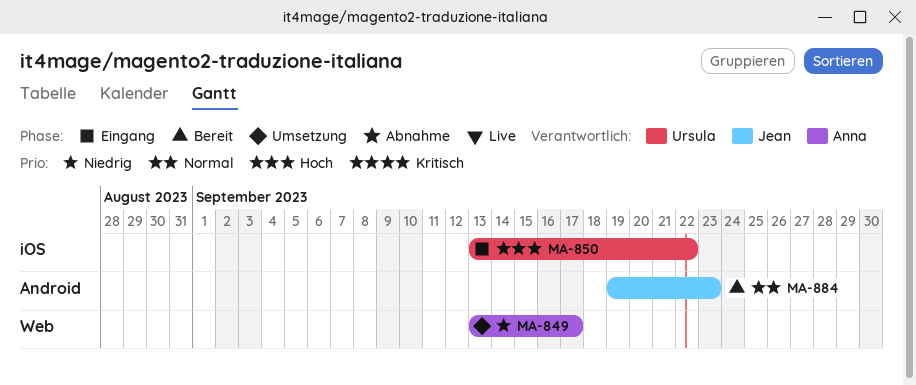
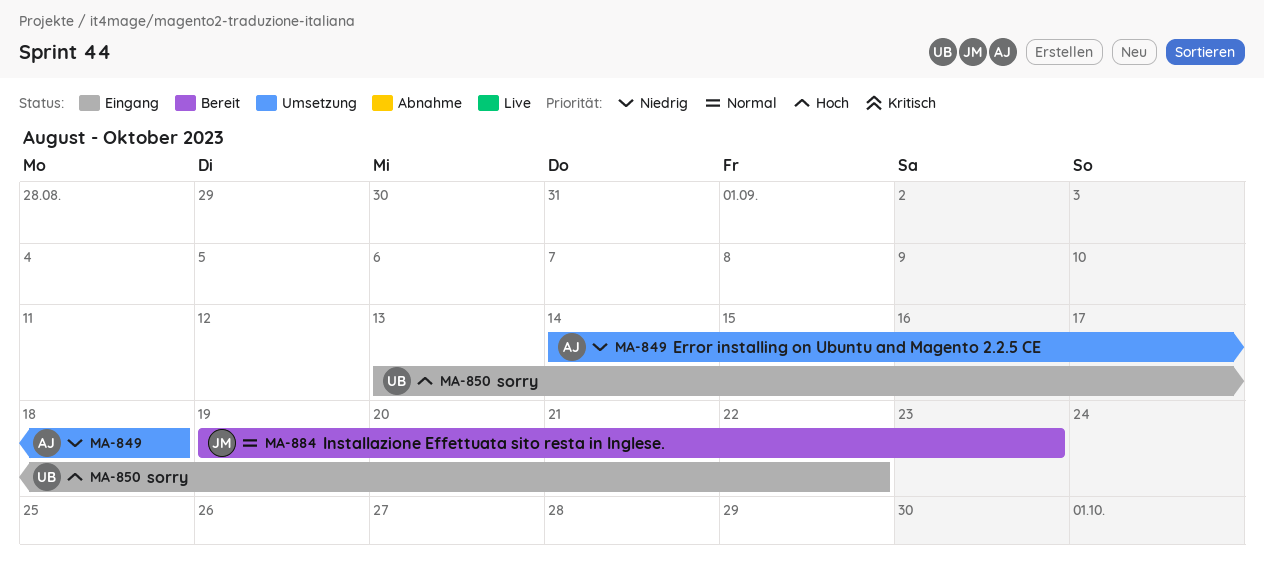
MA-849, start: Sep 13 -> Sep 14
MA-849, due: Sep 17 -> Sep 18

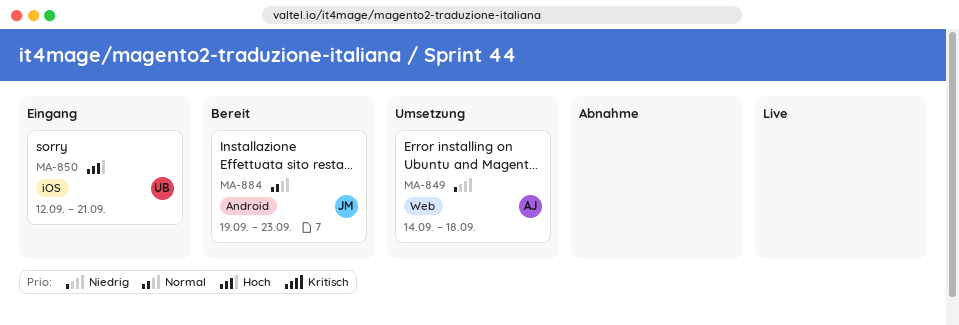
MA-850, start: Sep 13 -> Sep 12
MA-850, due: Sep 22 -> Sep 21

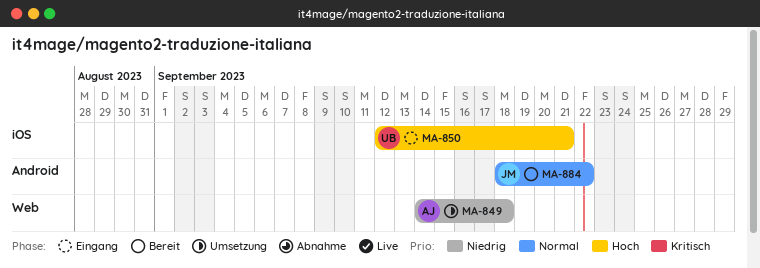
MA-884, start: Sep 19 -> Sep 18
MA-884, due: Sep 23 -> Sep 22

